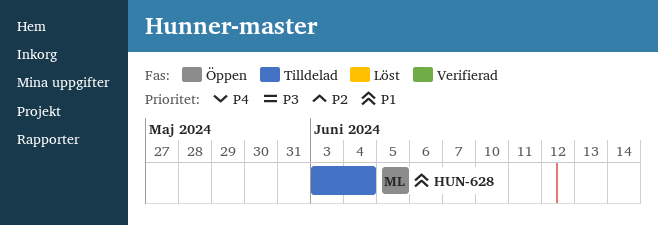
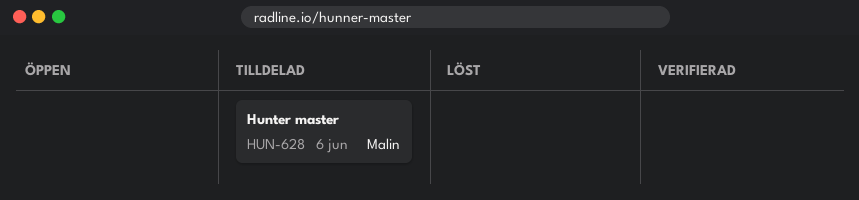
HUN-628, due: Jun 4 -> Jun 6

